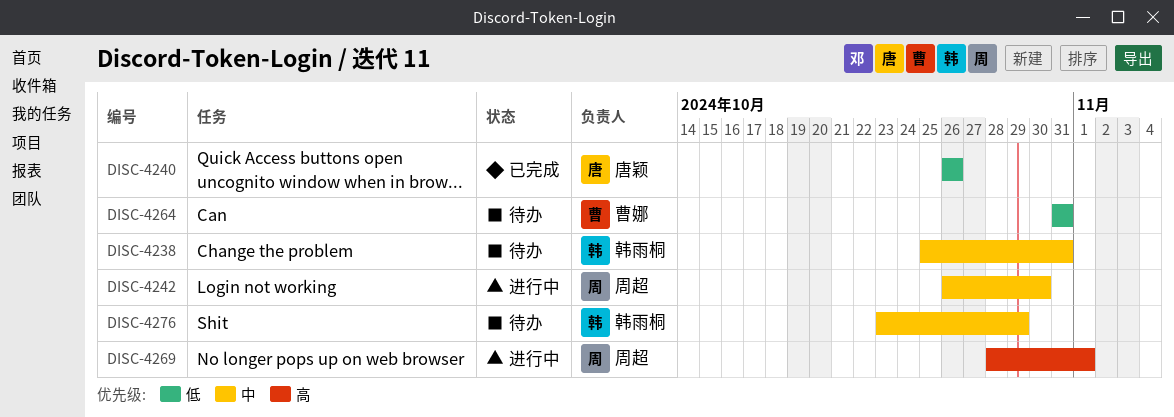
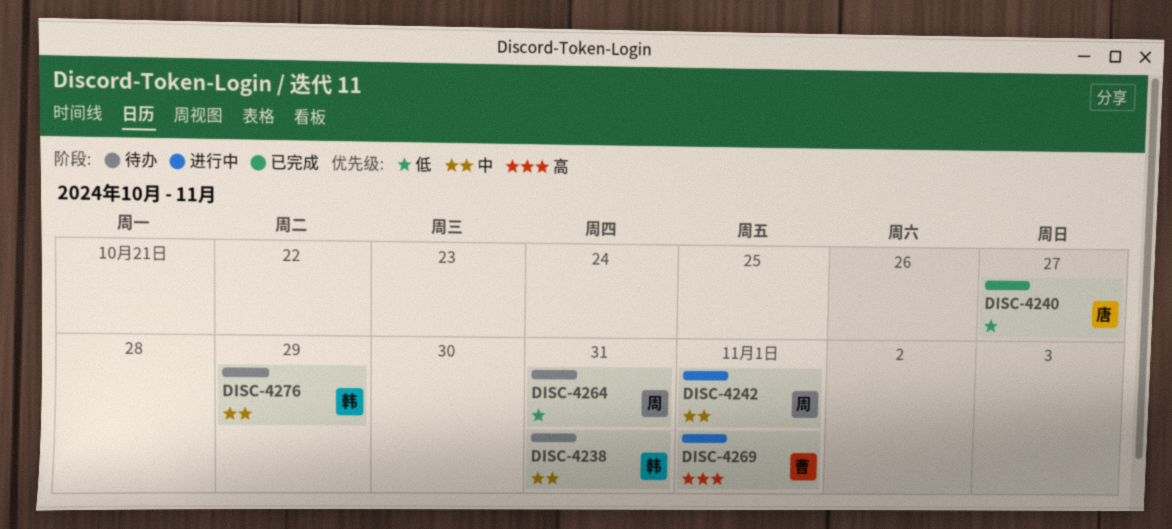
DISC-4240, due: Oct 26 -> Oct 27
DISC-4242, due: Oct 30 -> Nov 1
DISC-4264, owner: 曹娜 -> 周超
DISC-4269, owner: 周超 -> 曹娜

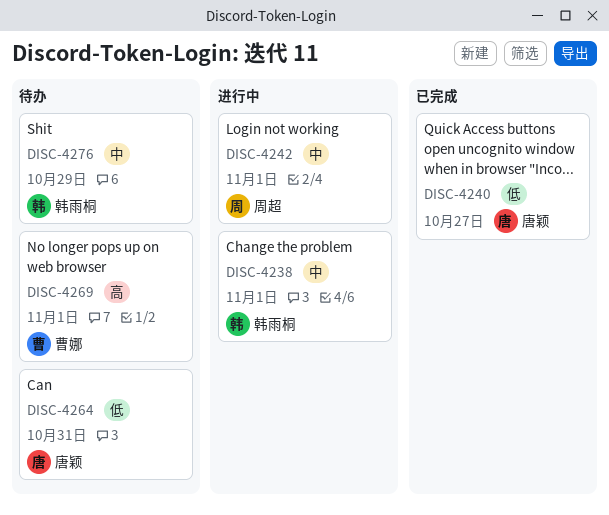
DISC-4238, status: 待办 -> 进行中
DISC-4238, due: Oct 31 -> Nov 1
DISC-4264, owner: 周超 -> 唐颖
DISC-4269, status: 进行中 -> 待办

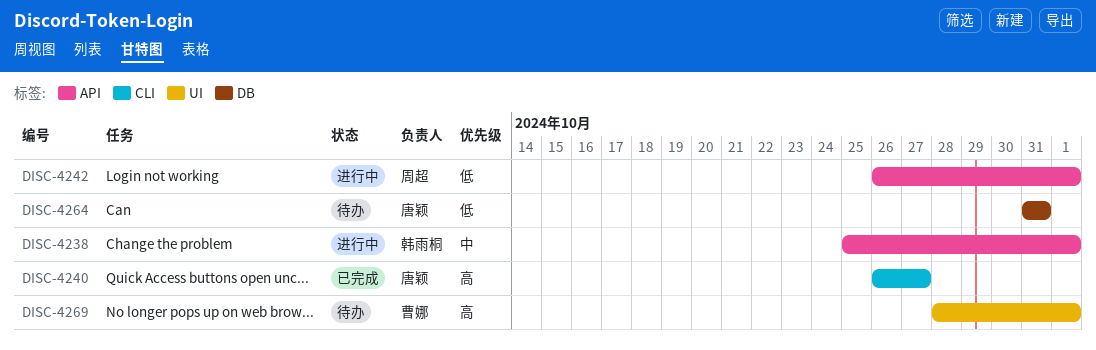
DISC-4240, priority: 低 -> 高
DISC-4242, priority: 中 -> 低
DISC-4276: present -> none

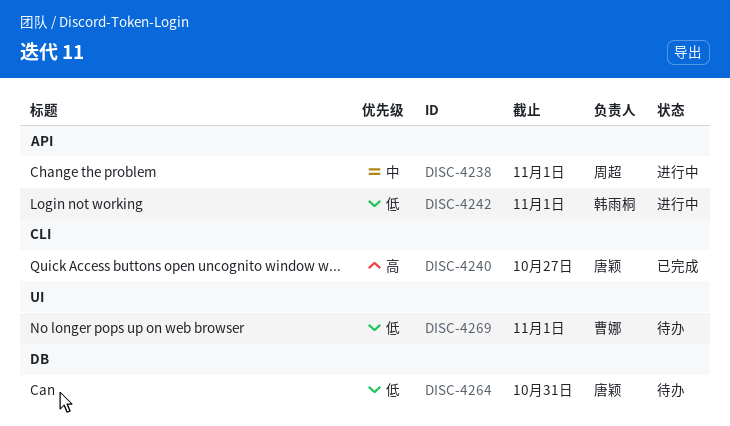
DISC-4238, owner: 韩雨桐 -> 周超
DISC-4242, owner: 周超 -> 韩雨桐
DISC-4269, priority: 高 -> 低

